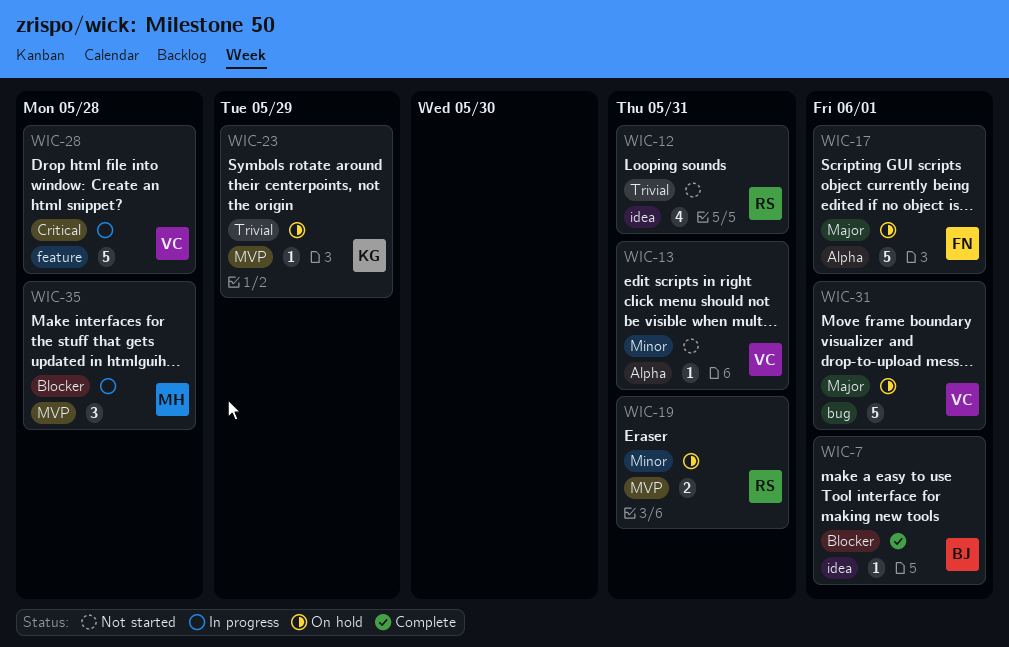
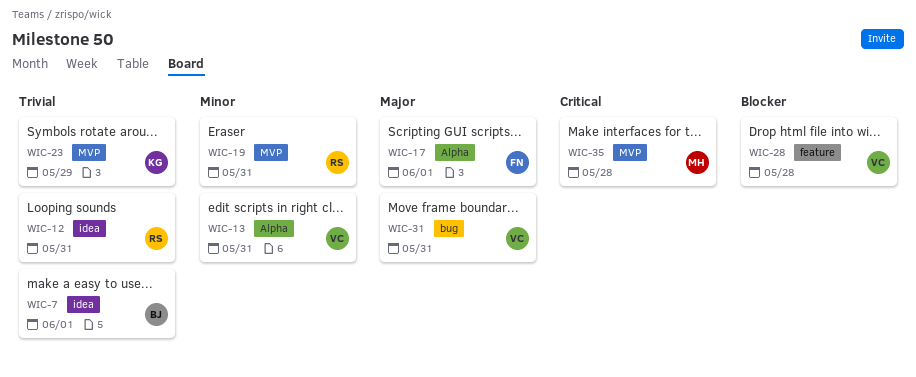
WIC-7, priority: Blocker -> Trivial
WIC-28, priority: Critical -> Blocker
WIC-31, due: Jun 1 -> May 31
WIC-35, priority: Blocker -> Critical

